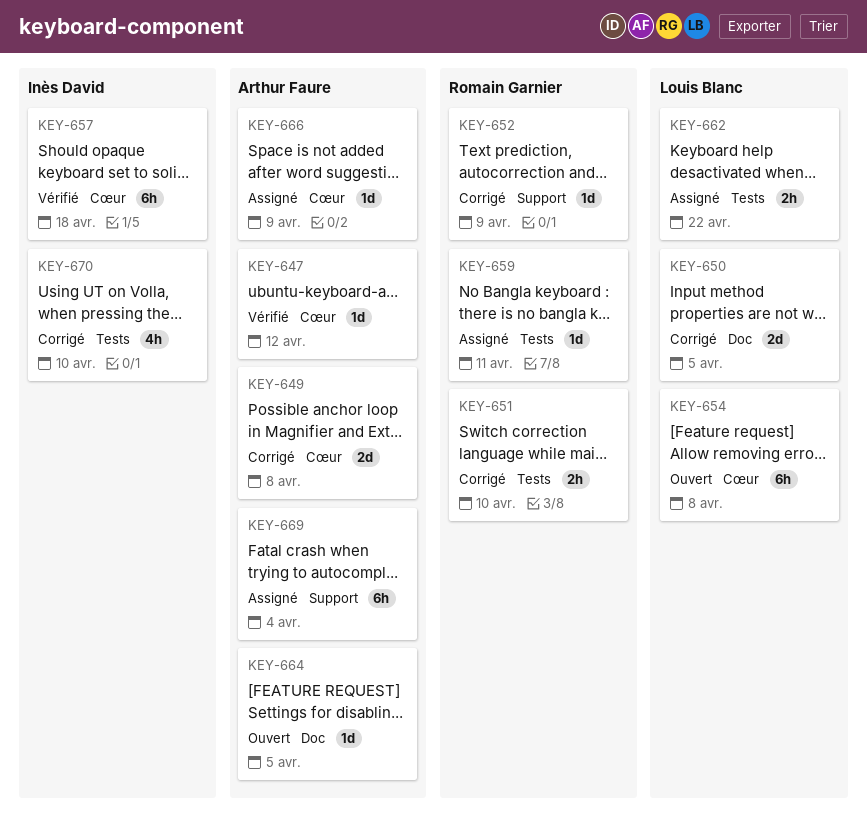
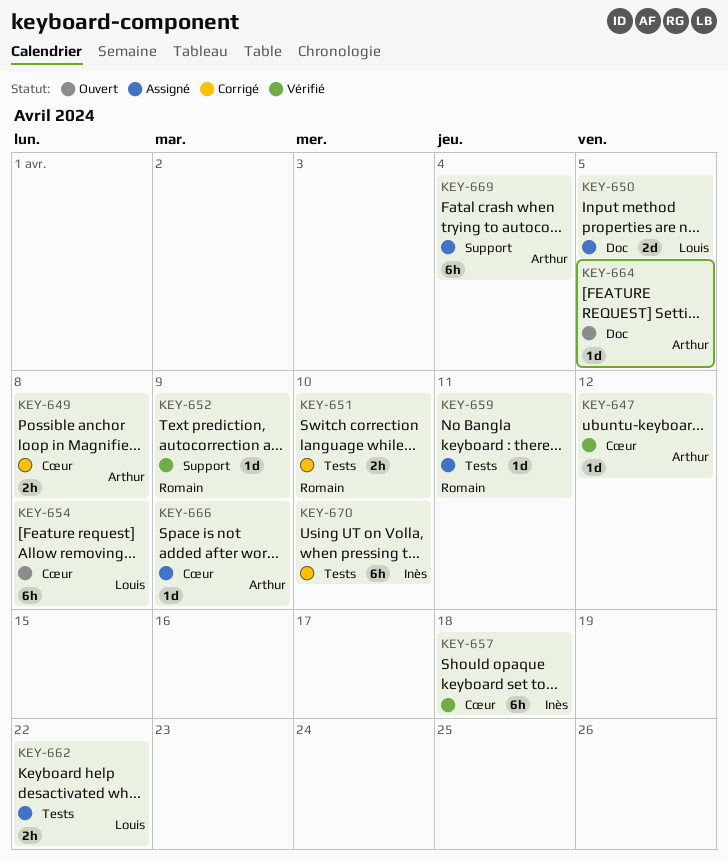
KEY-649, estimate: 2d -> 2h
KEY-650, status: Corrigé -> Assigné
KEY-652, status: Corrigé -> Vérifié
KEY-670, estimate: 4h -> 6h

